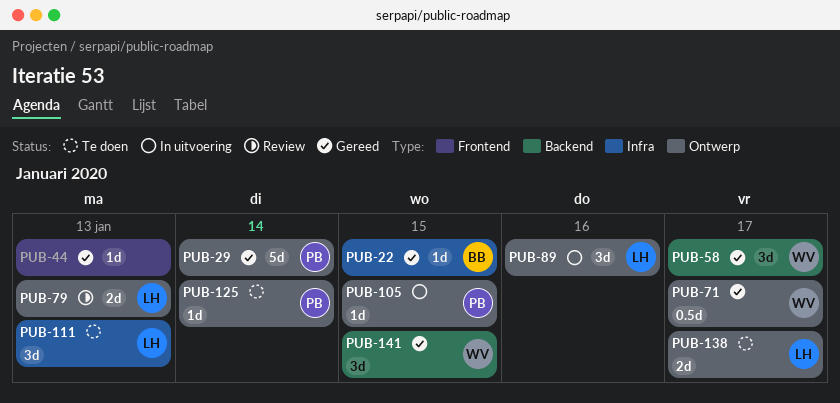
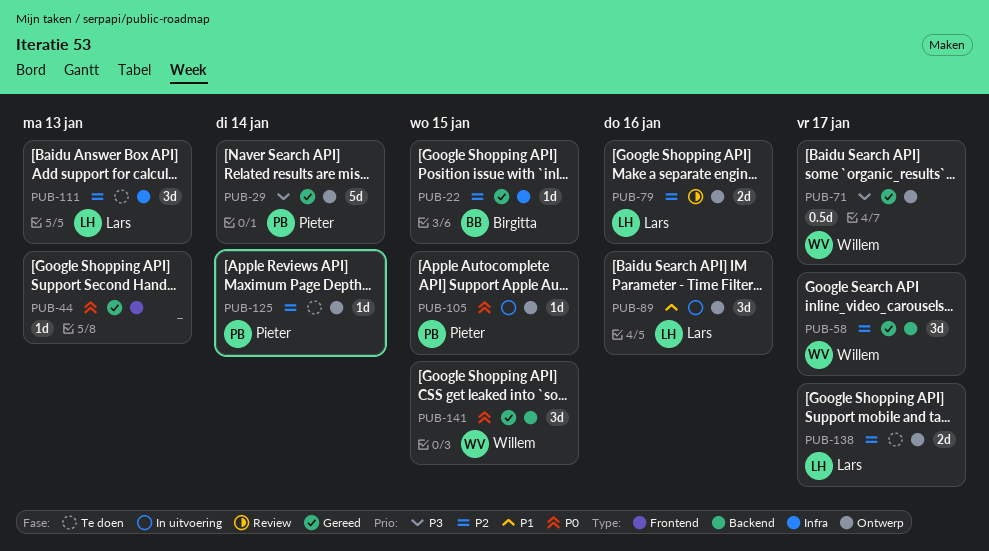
PUB-79, due: Jan 13 -> Jan 16

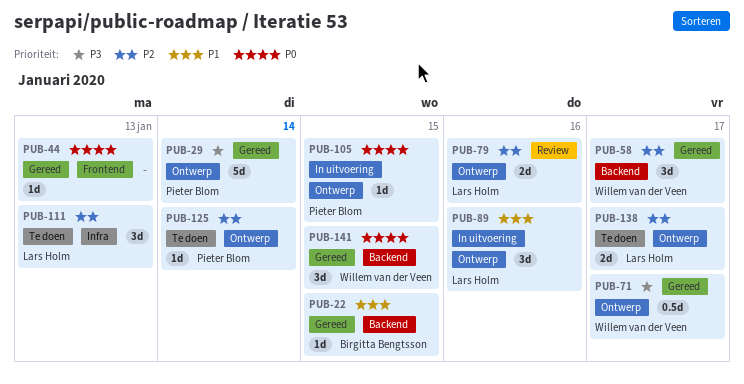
PUB-22, priority: P2 -> P1
PUB-22, label: Infra -> Backend

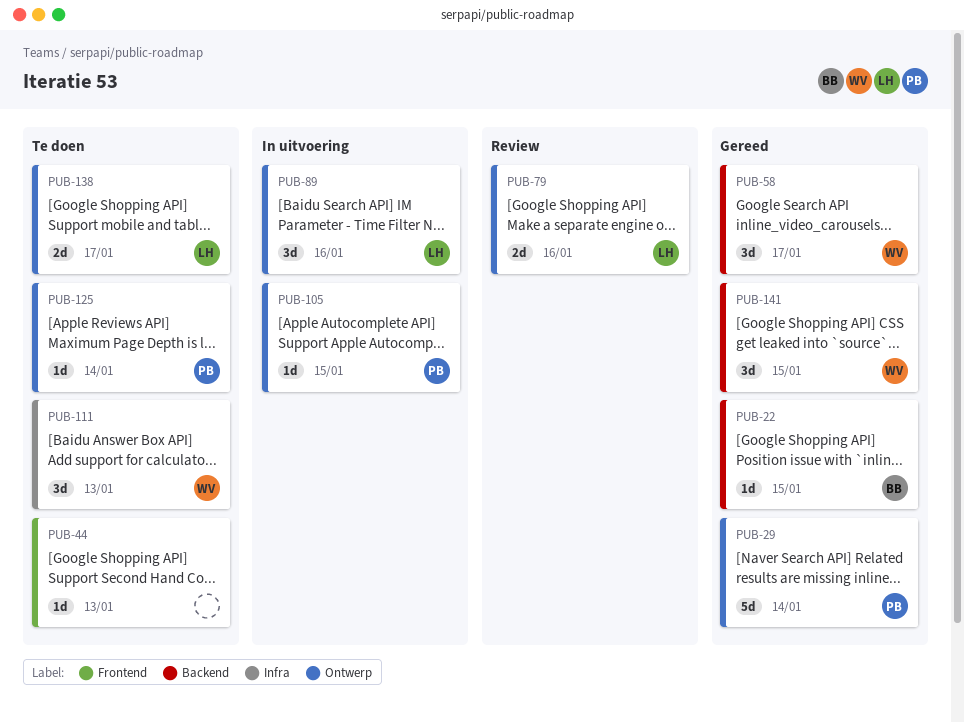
PUB-44, status: Gereed -> Te doen
PUB-71: present -> none
PUB-111, owner: Lars Holm -> Willem van der Veen

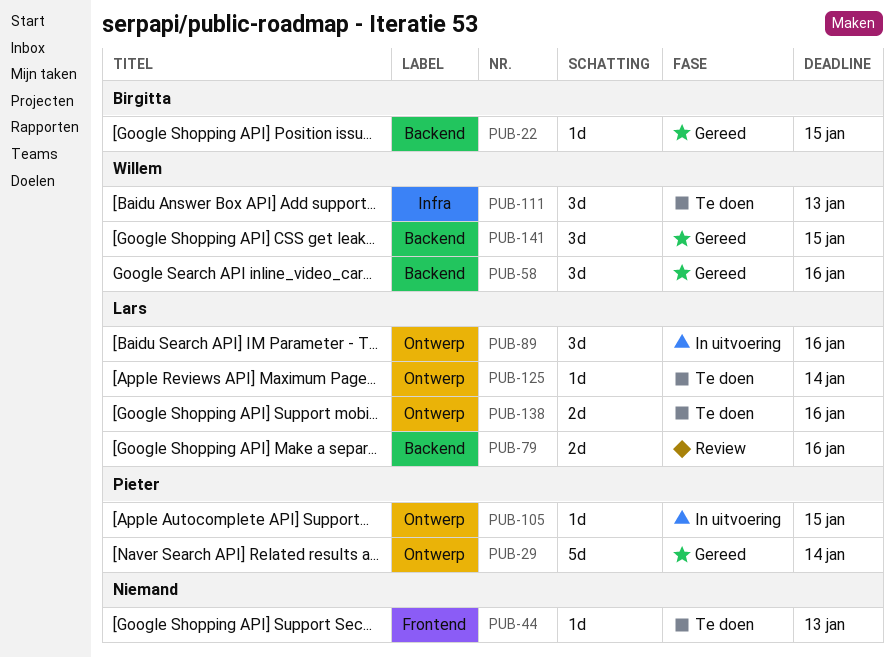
PUB-58, due: Jan 17 -> Jan 16
PUB-79, label: Ontwerp -> Backend
PUB-125, owner: Pieter -> Lars
PUB-138, due: Jan 17 -> Jan 16

